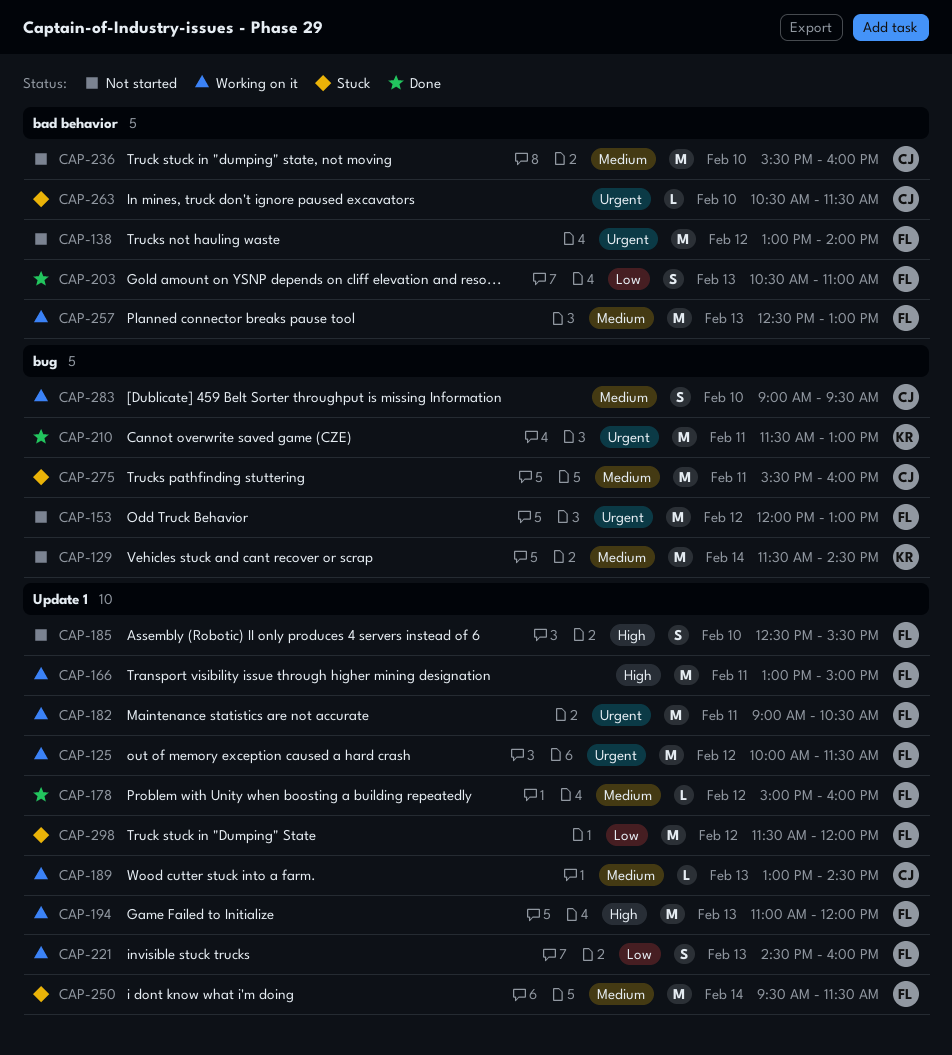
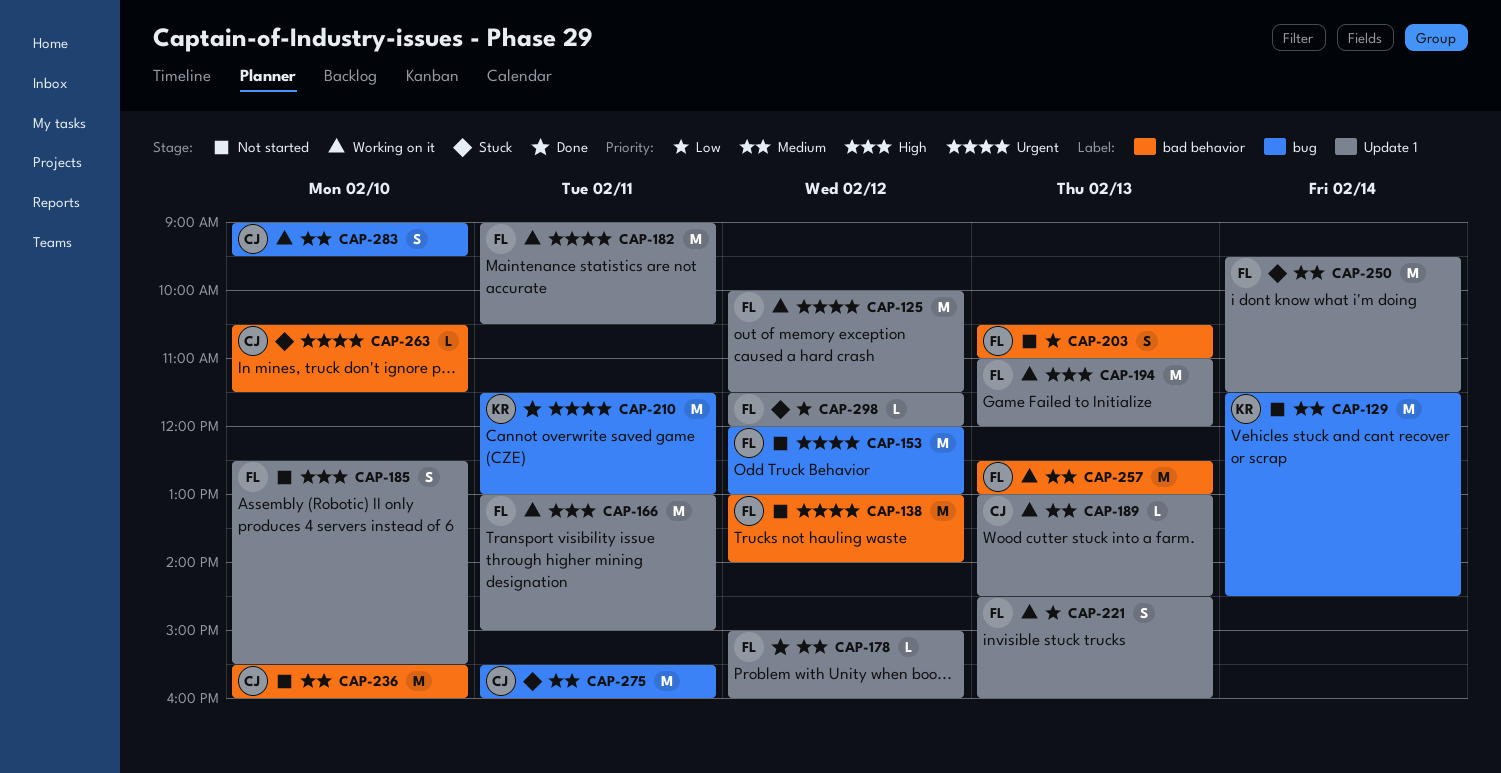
CAP-203, status: Done -> Not started
CAP-298, estimate: M -> L

